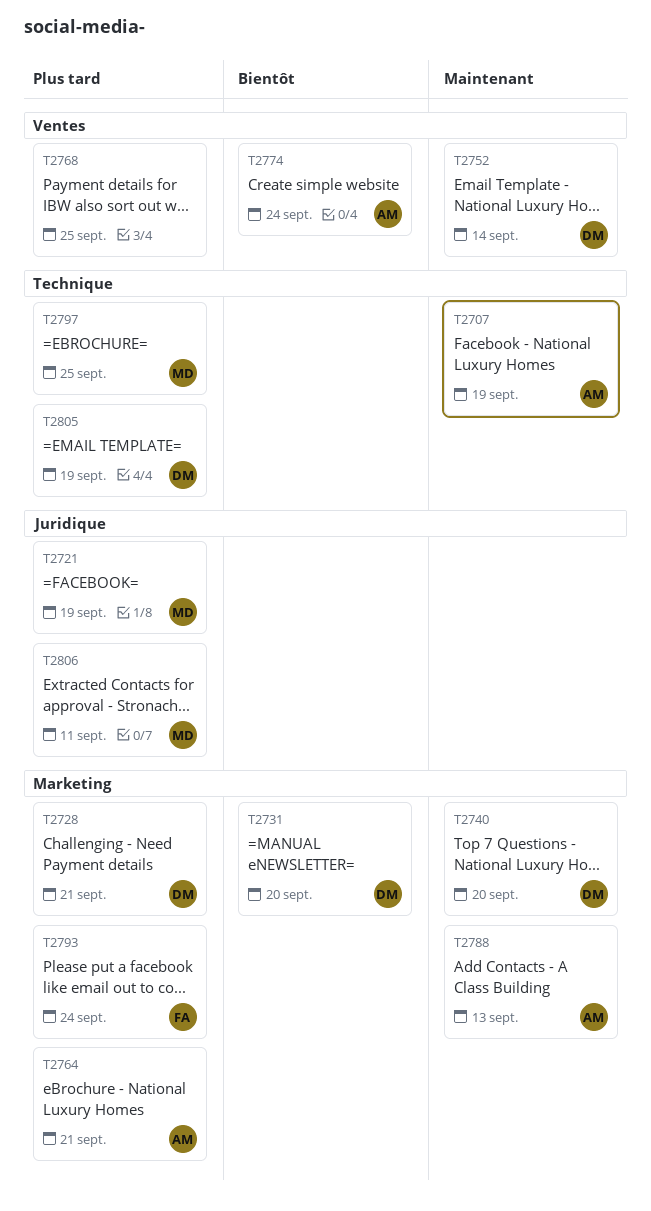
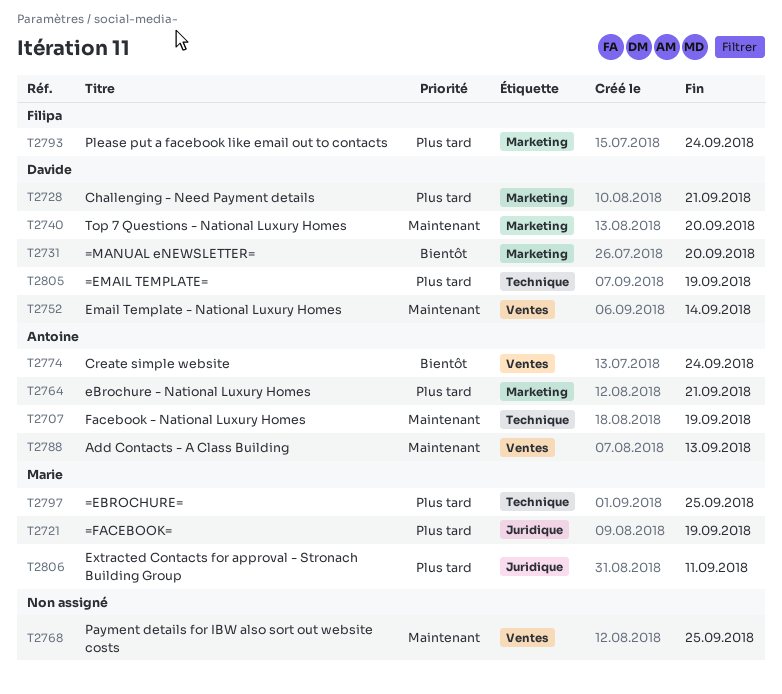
T2768, priority: Plus tard -> Maintenant
T2788, label: Marketing -> Ventes

